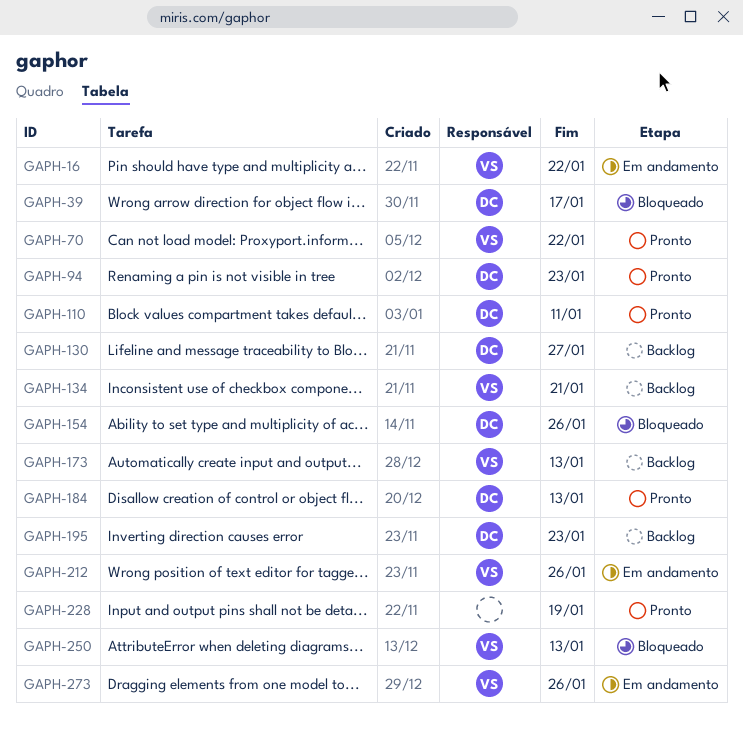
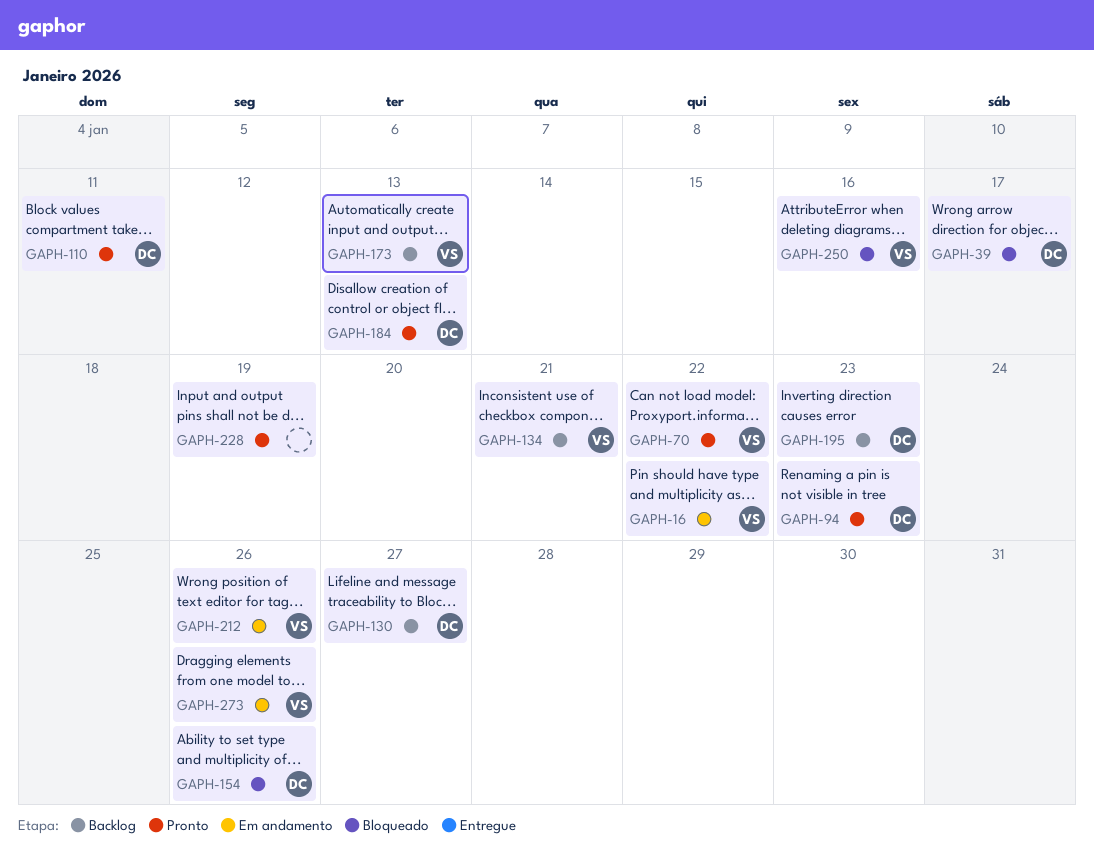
GAPH-250, due: Jan 13 -> Jan 16

